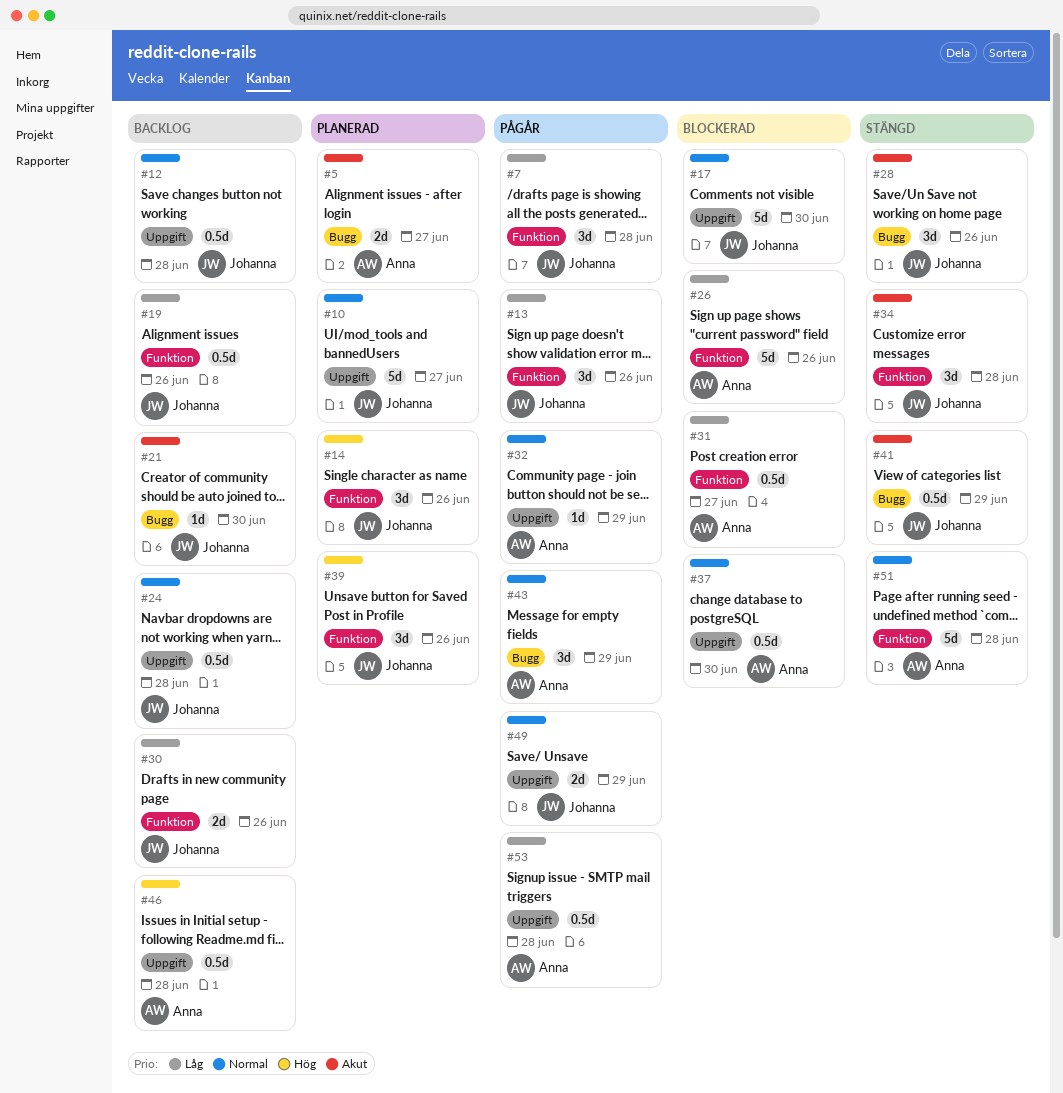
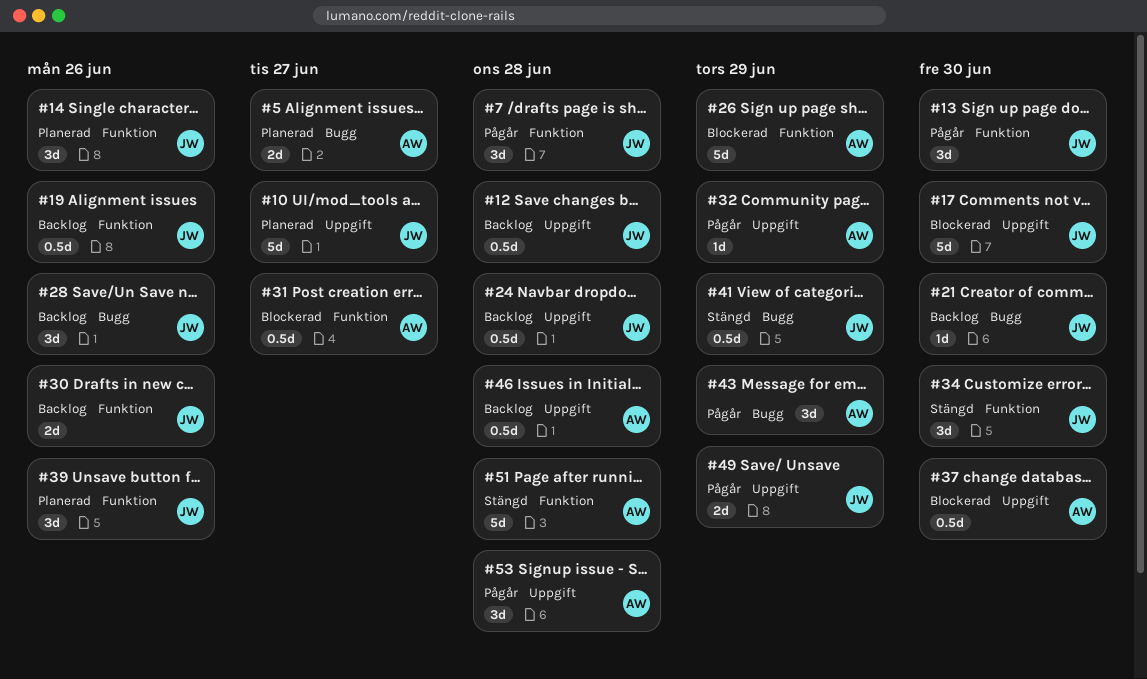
#13, due: Jun 26 -> Jun 30
#26, due: Jun 26 -> Jun 29
#28, status: Stängd -> Backlog
#34, due: Jun 28 -> Jun 30
#53, estimate: 0.5d -> 3d

